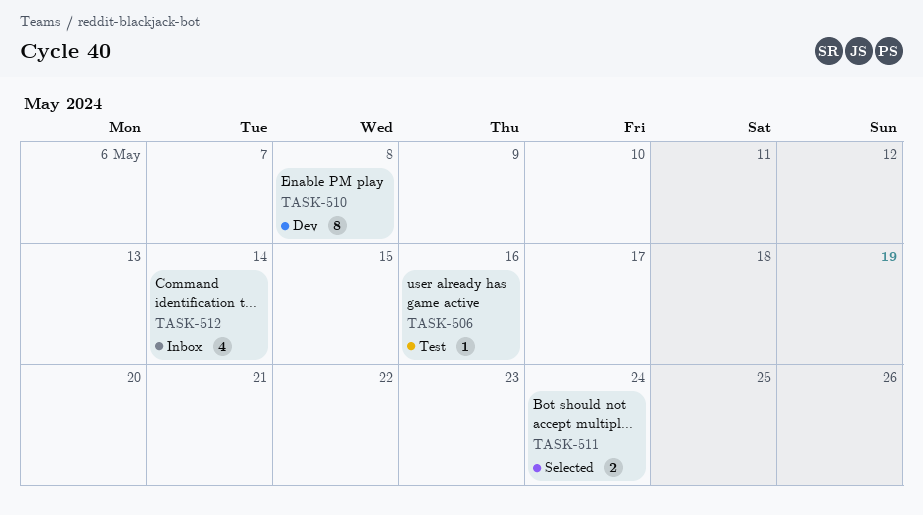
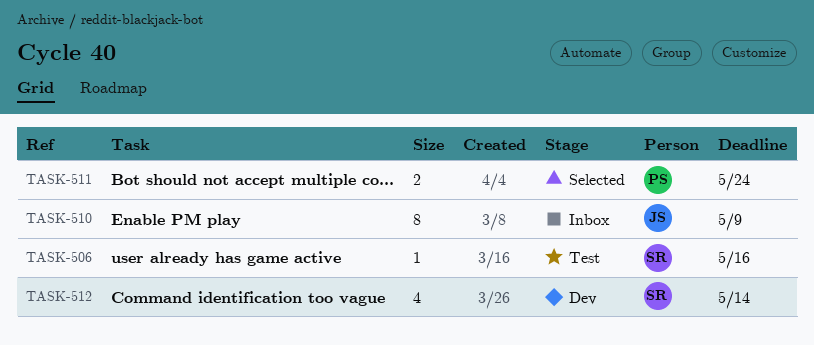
TASK-510, status: Dev -> Inbox
TASK-510, due: May 8 -> May 9
TASK-512, status: Inbox -> Dev

